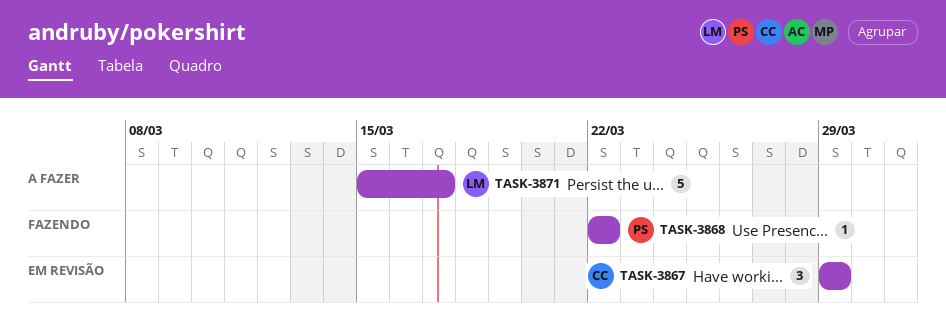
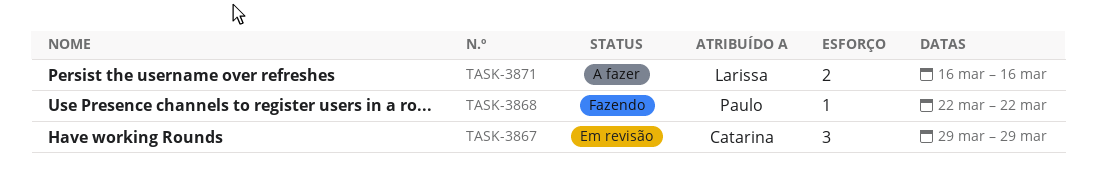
TASK-3871, estimate: 5 -> 2
TASK-3871, start: Mar 15 -> Mar 16
TASK-3871, due: Mar 17 -> Mar 16

